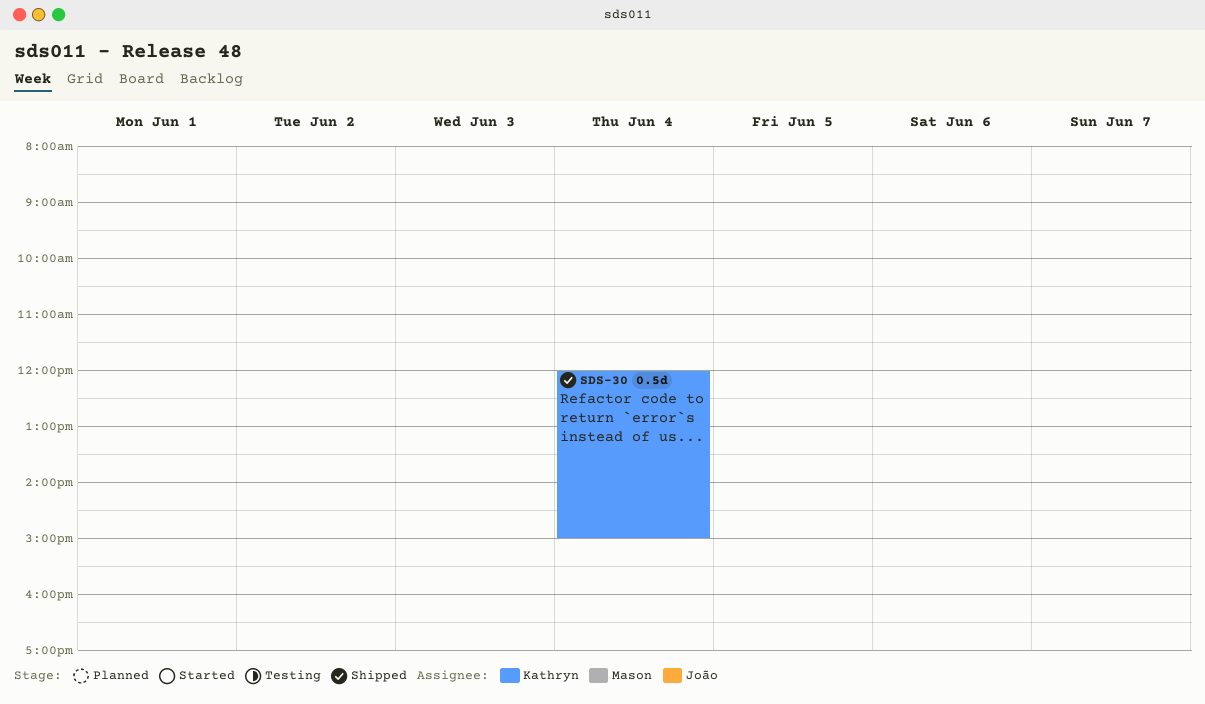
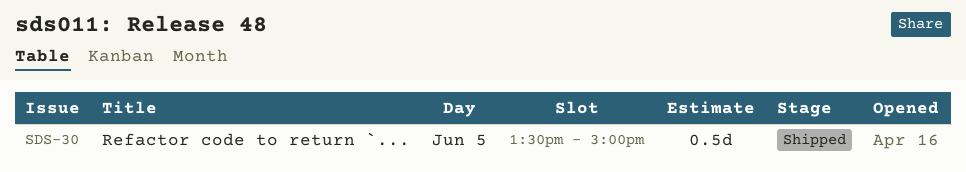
SDS-30, day: Jun 4 -> Jun 5
SDS-30, begins: 12:00 -> 13:30

